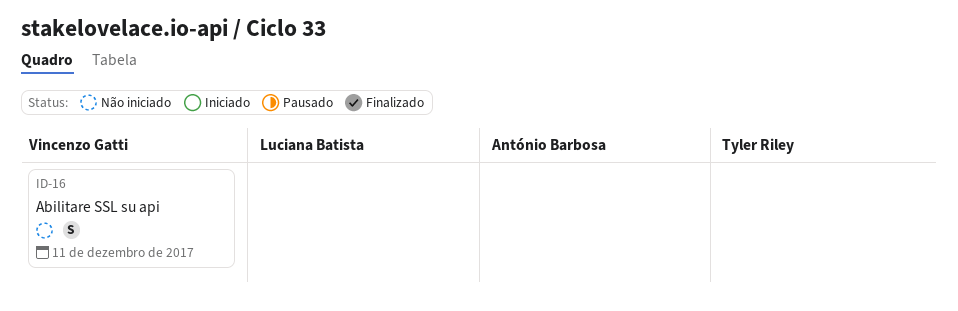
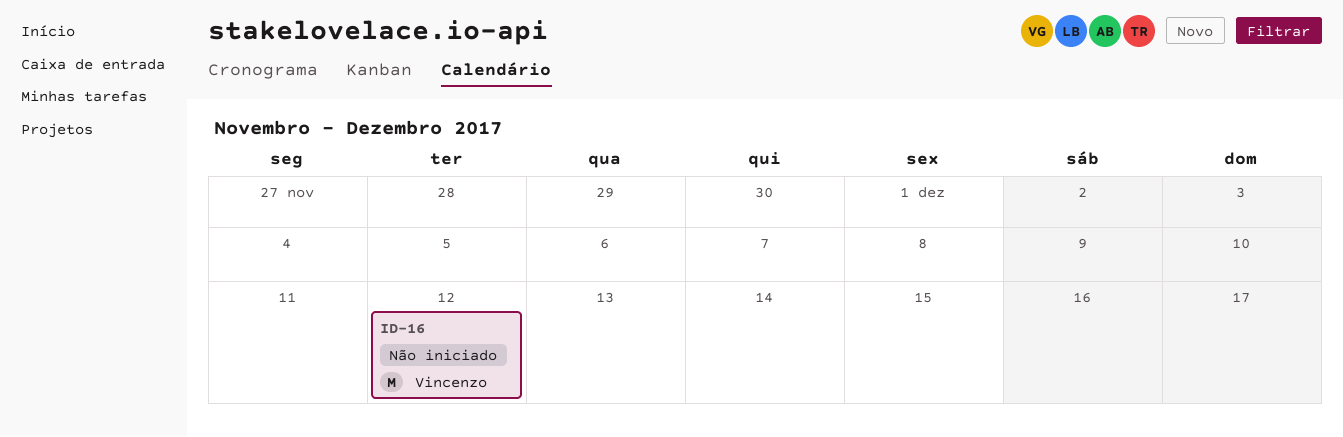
ID-16, estimate: S -> M
ID-16, due: Dec 11 -> Dec 12

